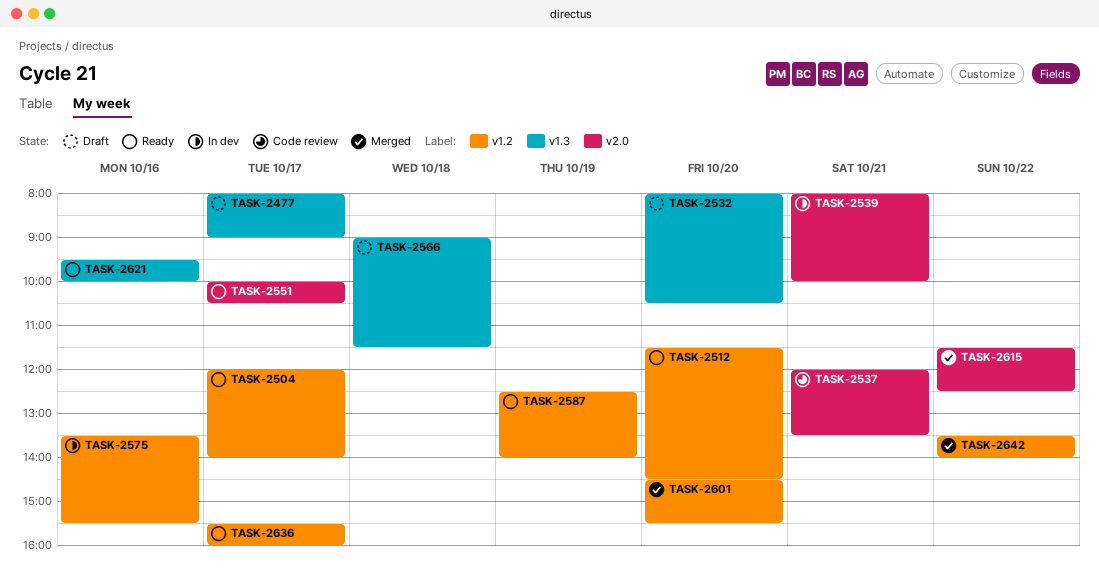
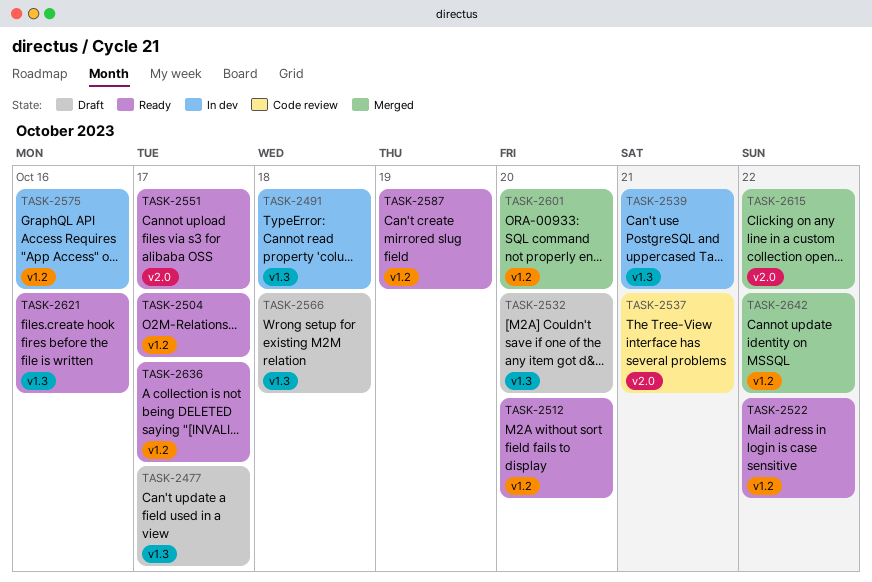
TASK-2491: none -> present
TASK-2522: none -> present
TASK-2539, label: v2.0 -> v1.3

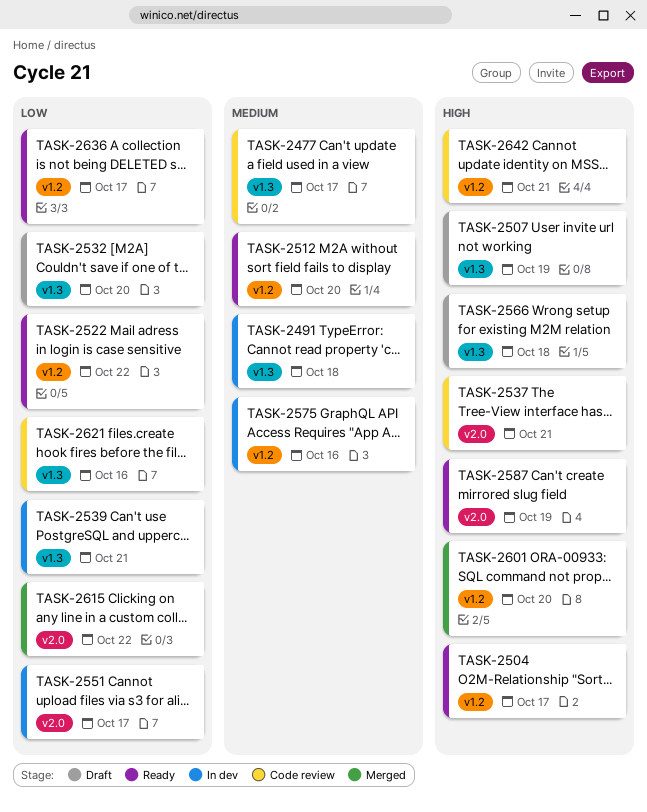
TASK-2477, status: Draft -> Code review
TASK-2507: none -> present
TASK-2551, status: Ready -> In dev
TASK-2587, label: v1.2 -> v2.0
TASK-2621, status: Ready -> Code review
TASK-2642, status: Merged -> Code review
TASK-2642, day: Oct 22 -> Oct 21

